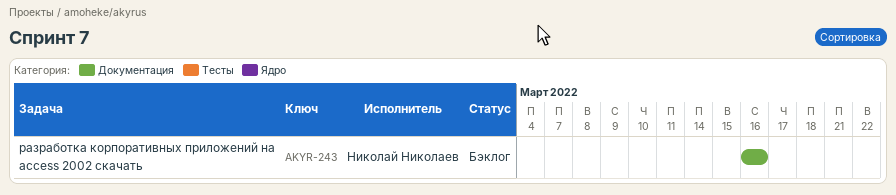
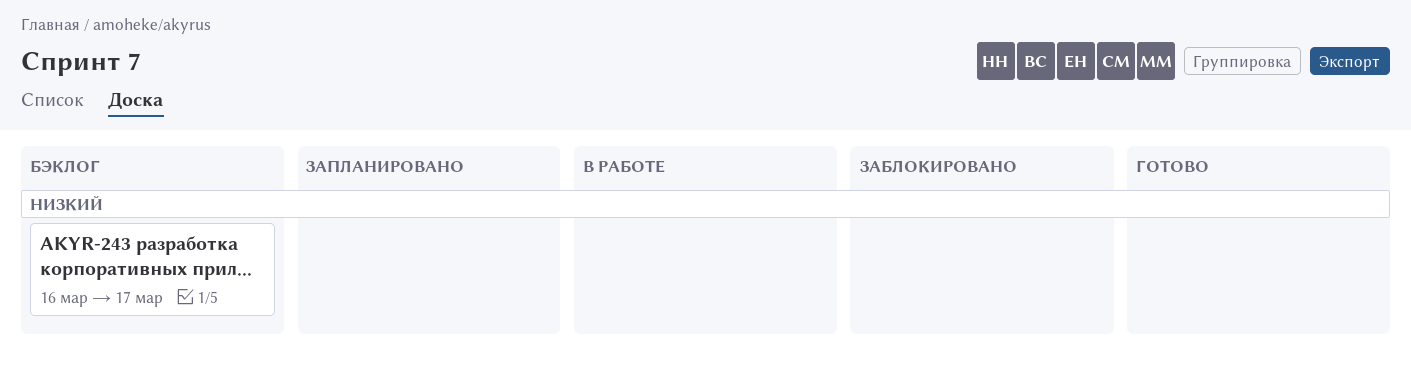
AKYR-243, due: Mar 16 -> Mar 17

